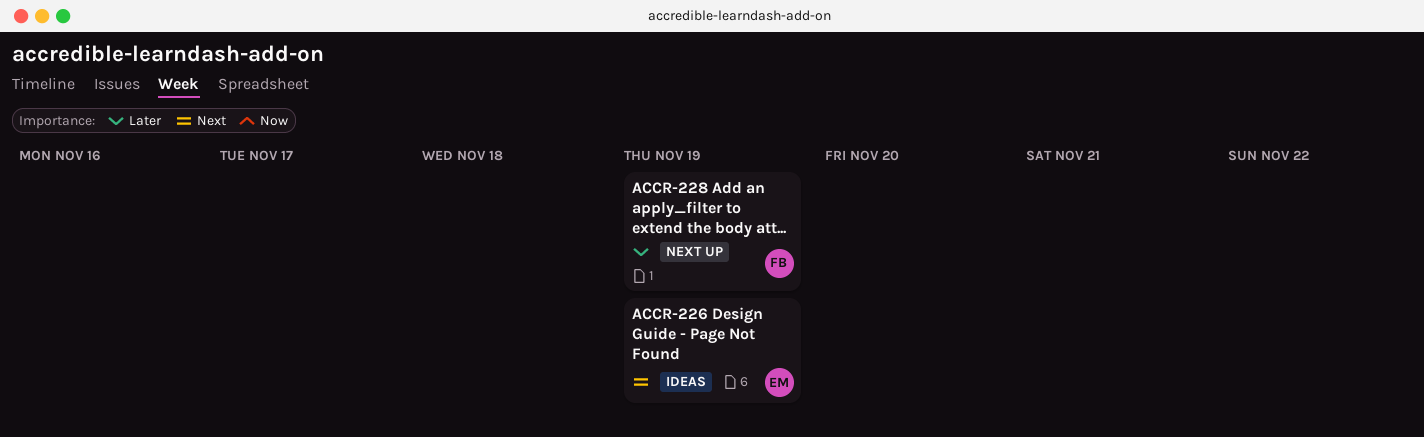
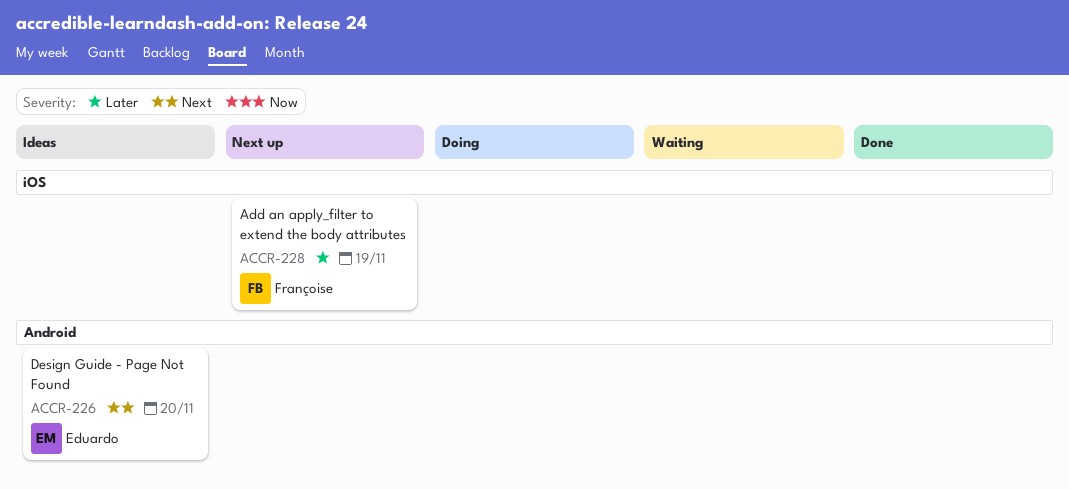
ACCR-226, due: Nov 19 -> Nov 20

